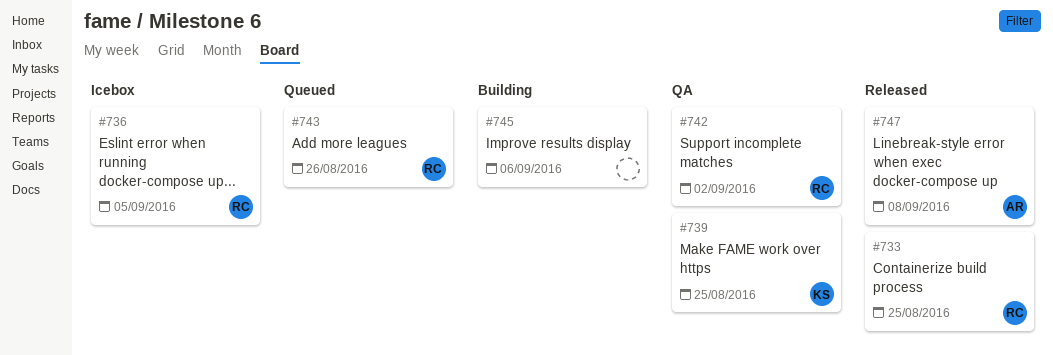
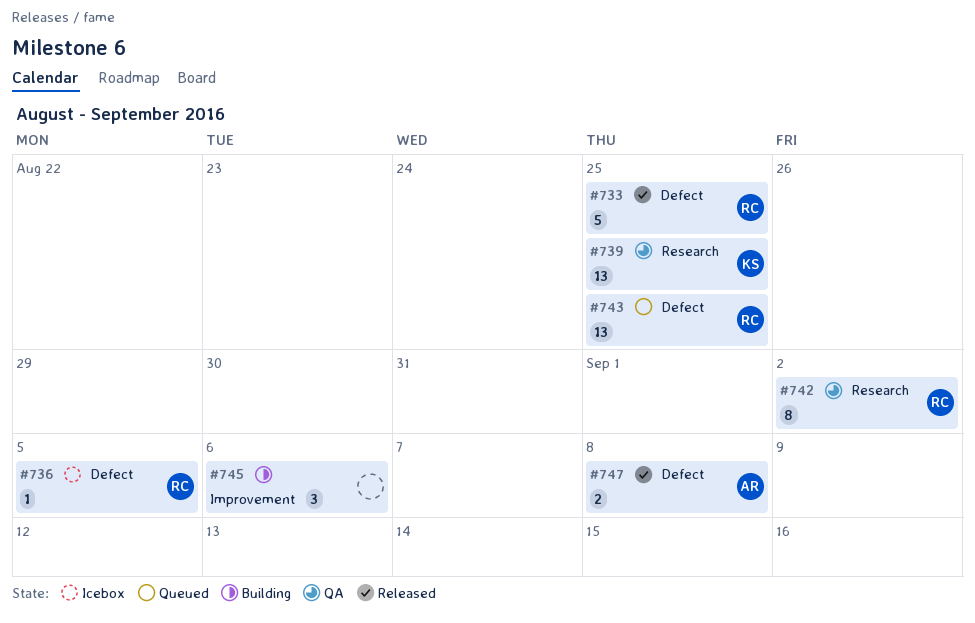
#743, due: Aug 26 -> Aug 25

